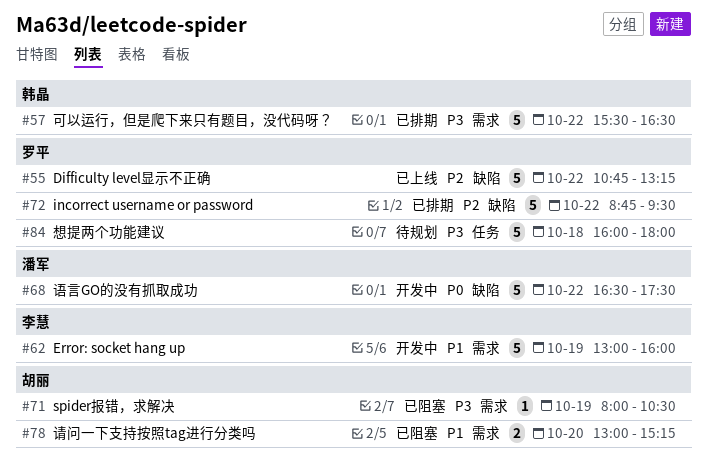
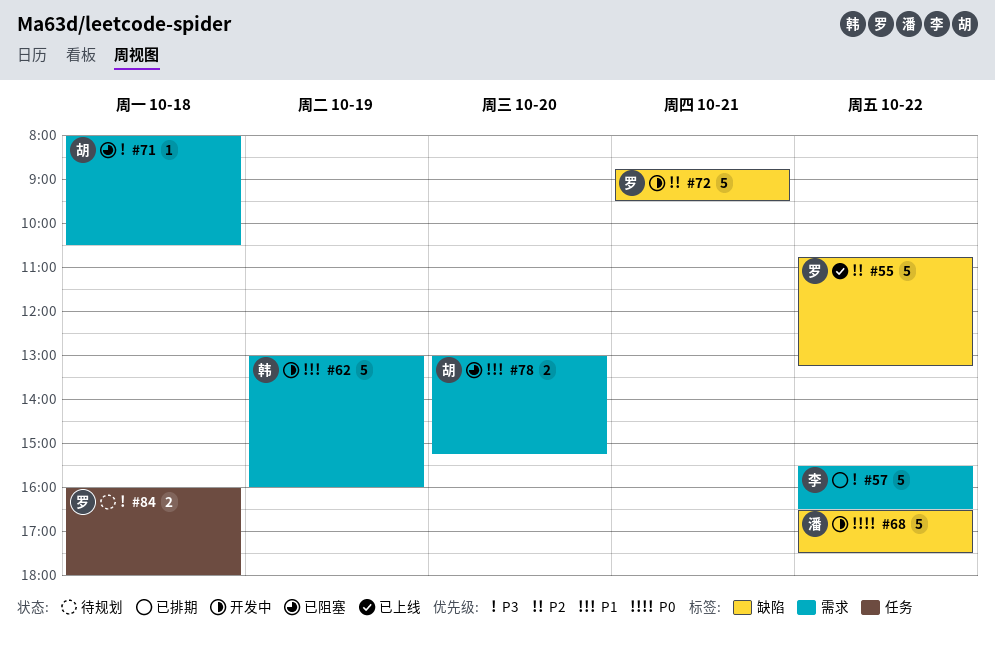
#57, owner: 韩晶 -> 李慧
#62, owner: 李慧 -> 韩晶
#71, day: Oct 19 -> Oct 18
#72, status: 已排期 -> 开发中
#72, day: Oct 22 -> Oct 21
#84, estimate: 5 -> 2

